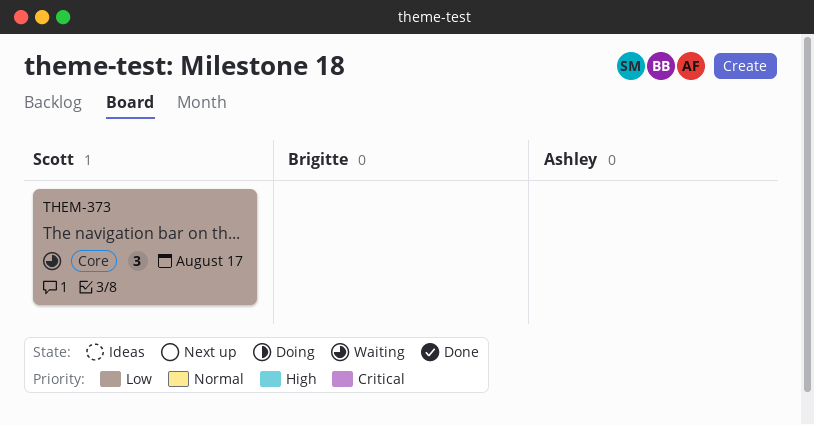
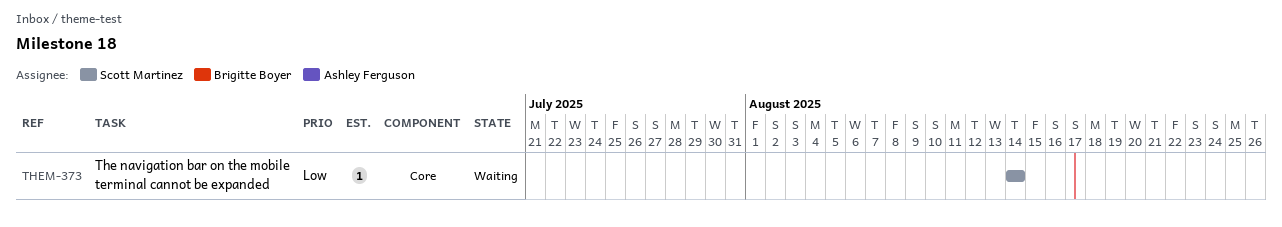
THEM-373, estimate: 3 -> 1
THEM-373, due: Aug 17 -> Aug 14

